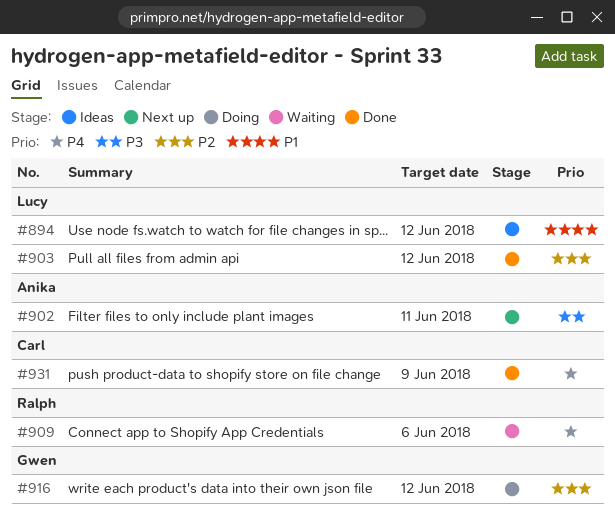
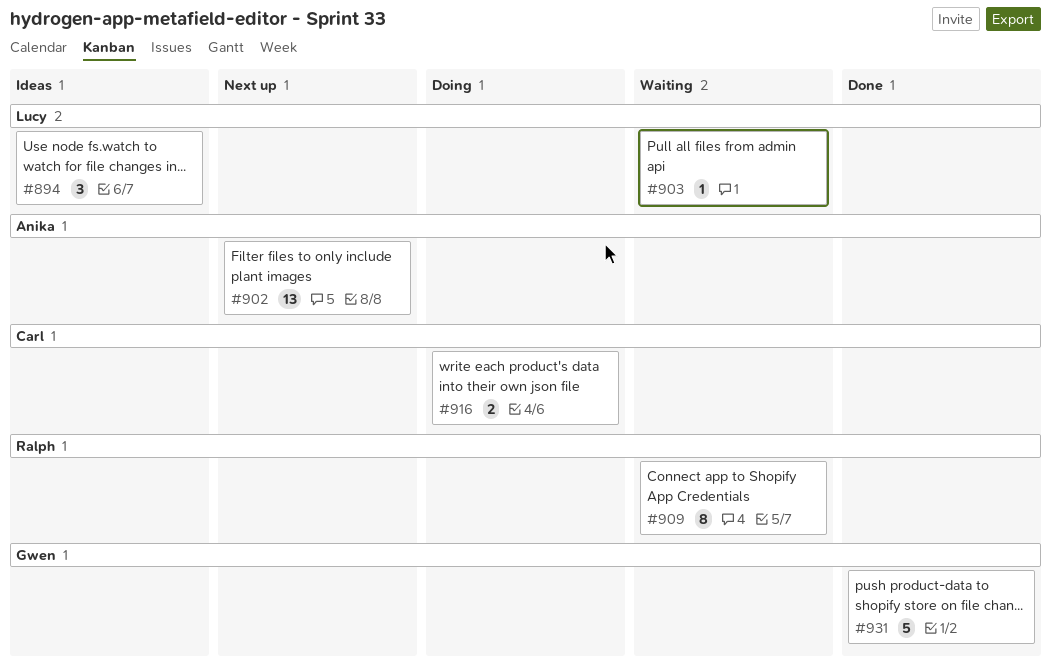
#903, status: Done -> Waiting
#916, owner: Gwen -> Carl
#931, owner: Carl -> Gwen

